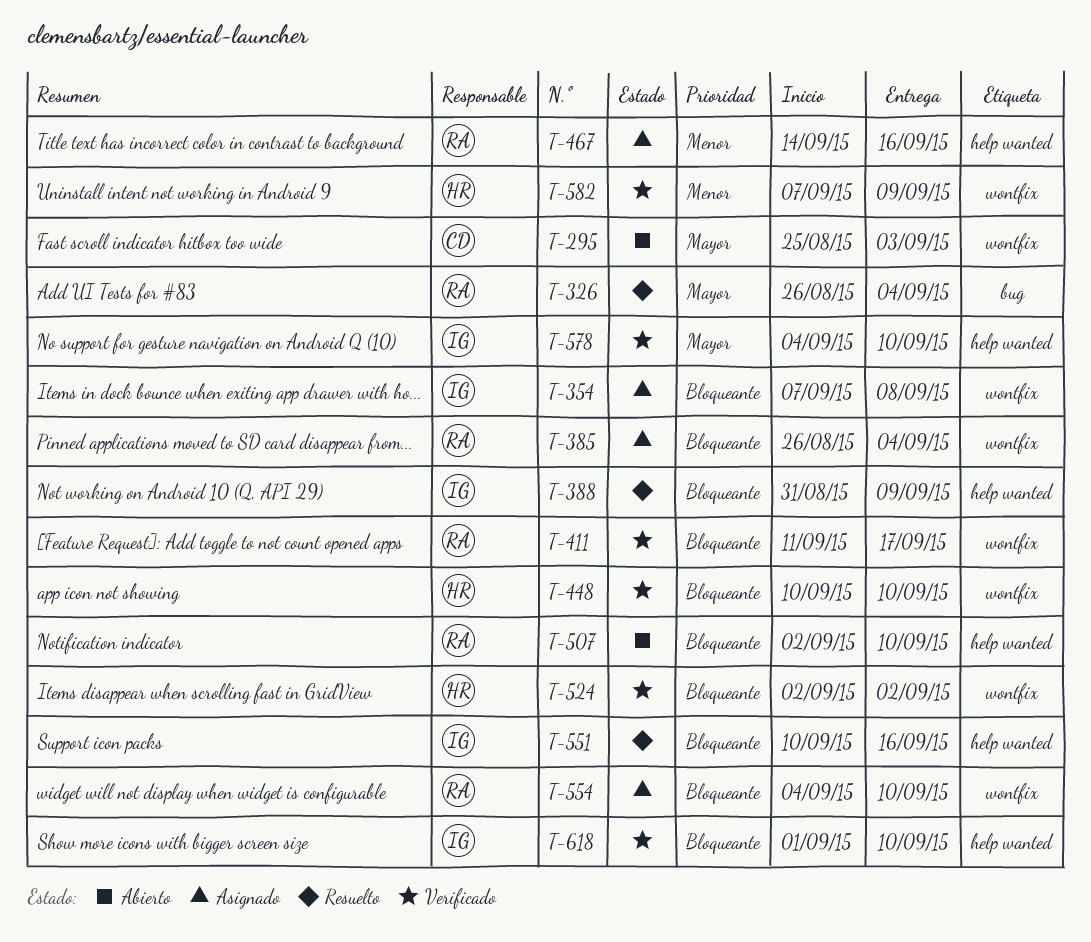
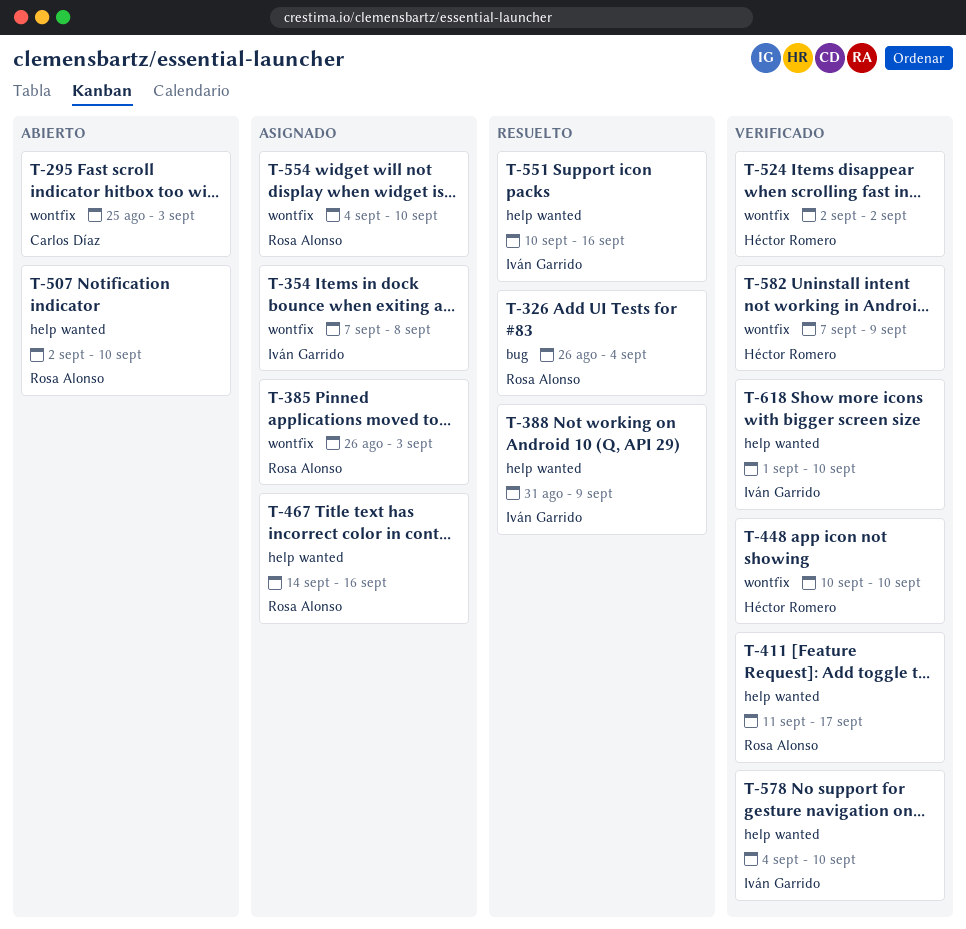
T-385, due: Sep 4 -> Sep 3
T-411, label: wontfix -> help wanted

